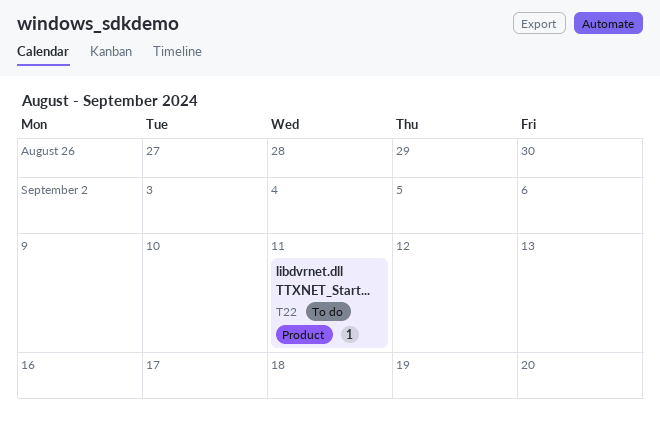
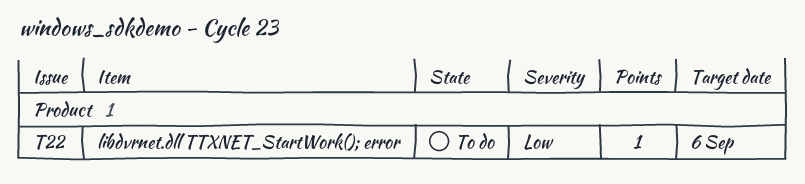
T22, due: Sep 11 -> Sep 6

